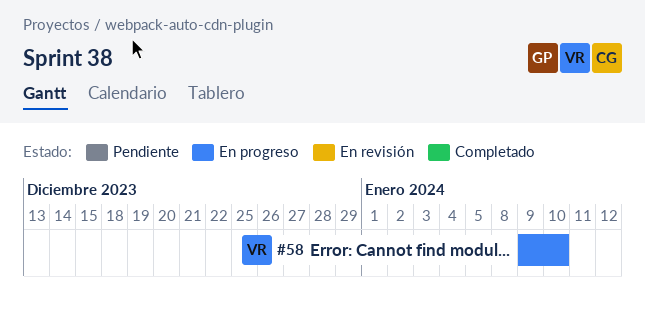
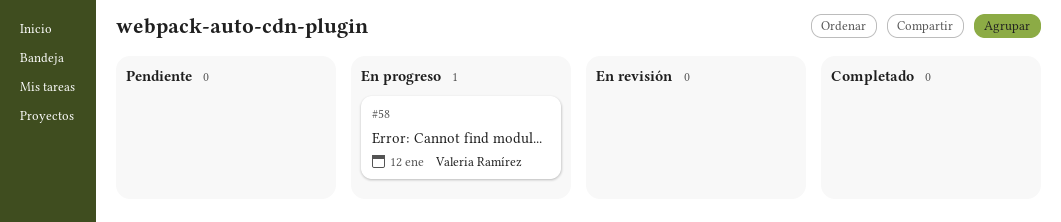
#58, due: Jan 10 -> Jan 12

